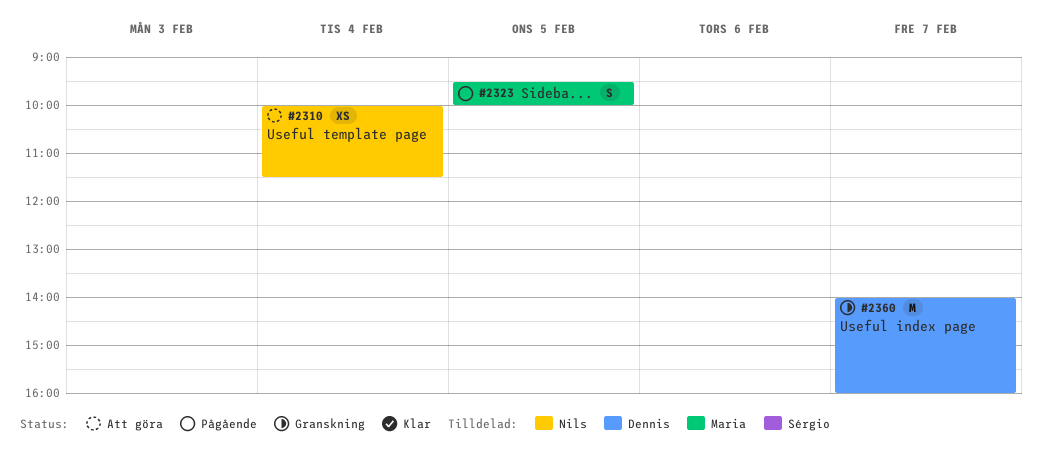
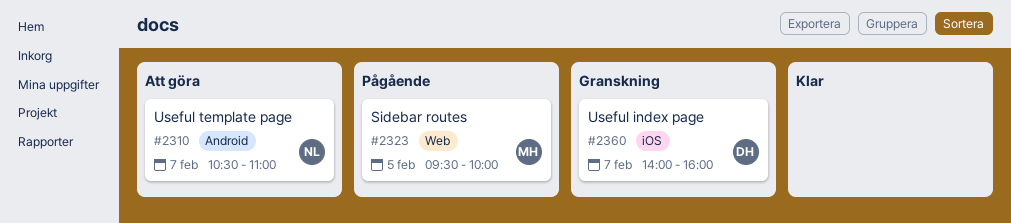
#2310, day: Feb 4 -> Feb 7
#2310, begins: 10:00 -> 10:30
#2310, ends: 11:30 -> 11:00

